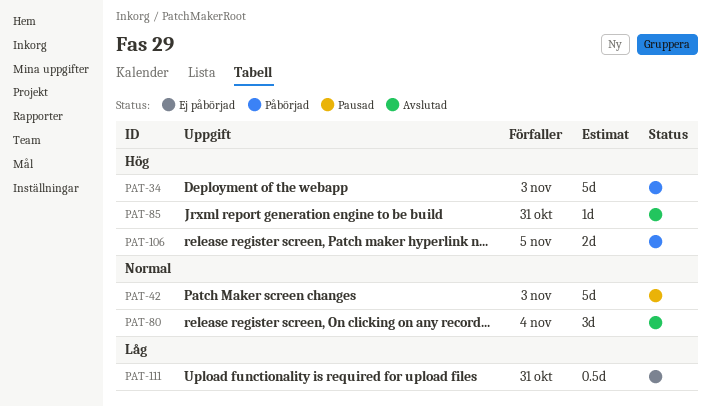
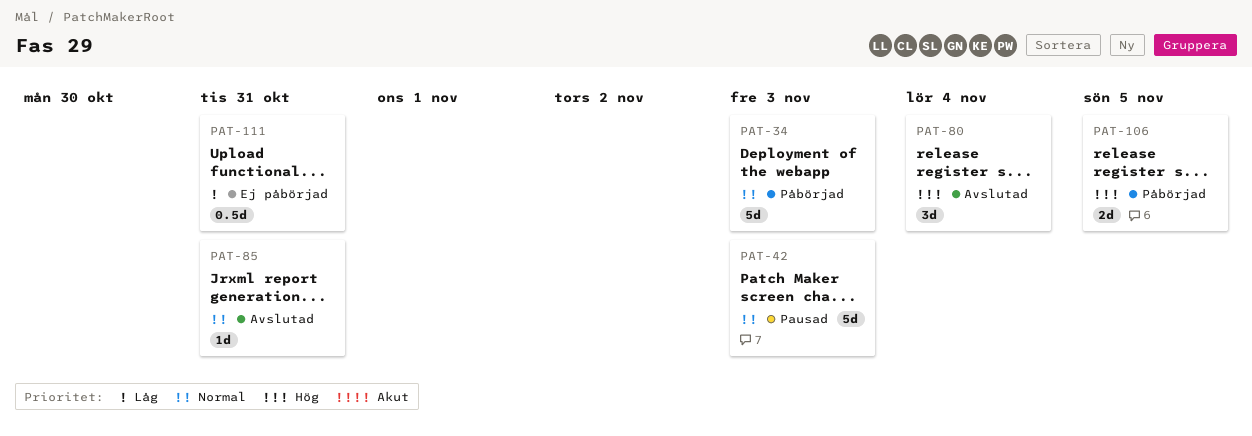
PAT-34, priority: Hög -> Normal
PAT-80, priority: Normal -> Hög
PAT-85, priority: Hög -> Normal

